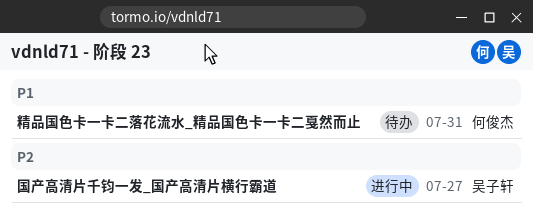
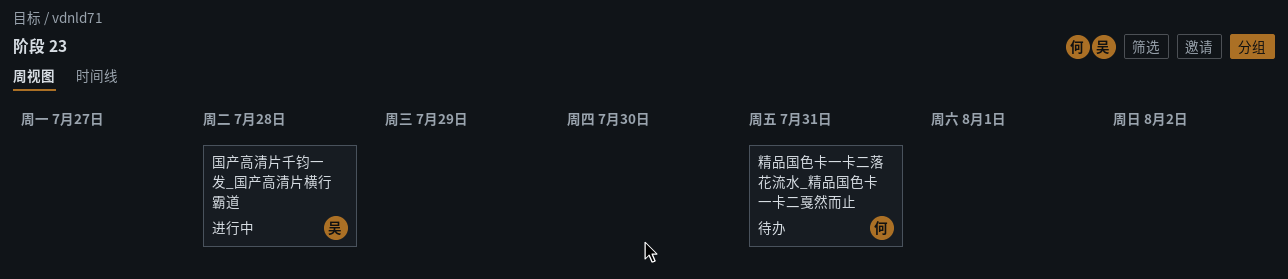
国产高清片千钧一发_国产高清片横行霸道, due: Jul 27 -> Jul 28

